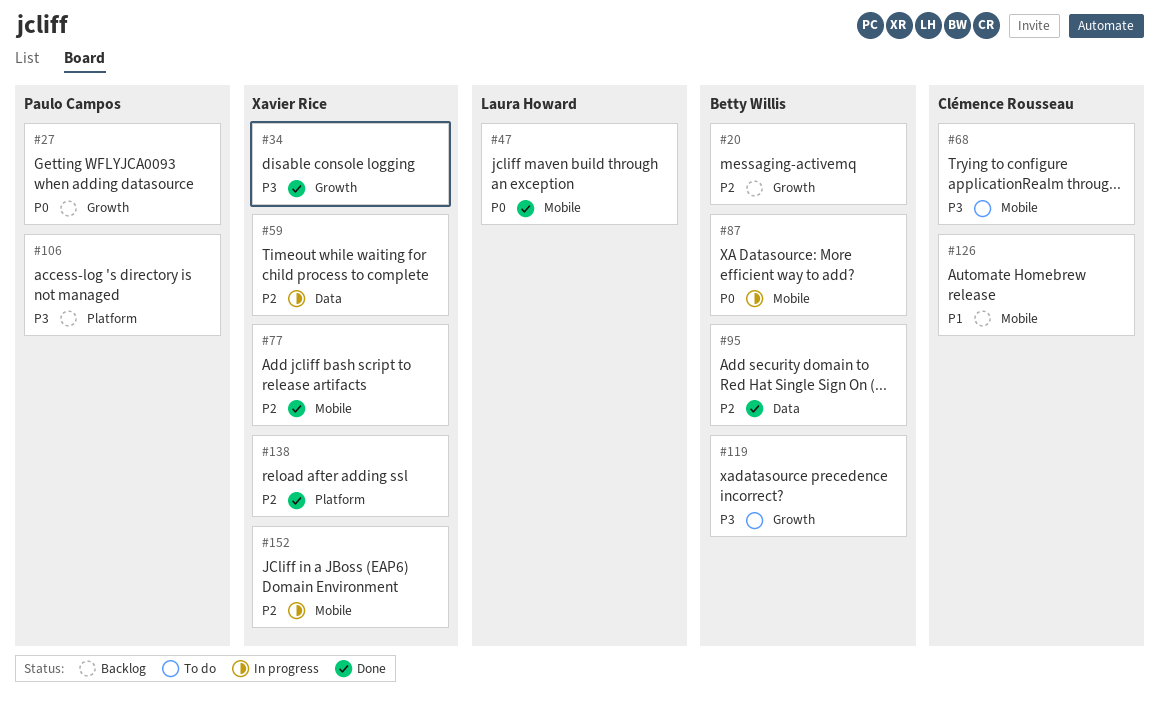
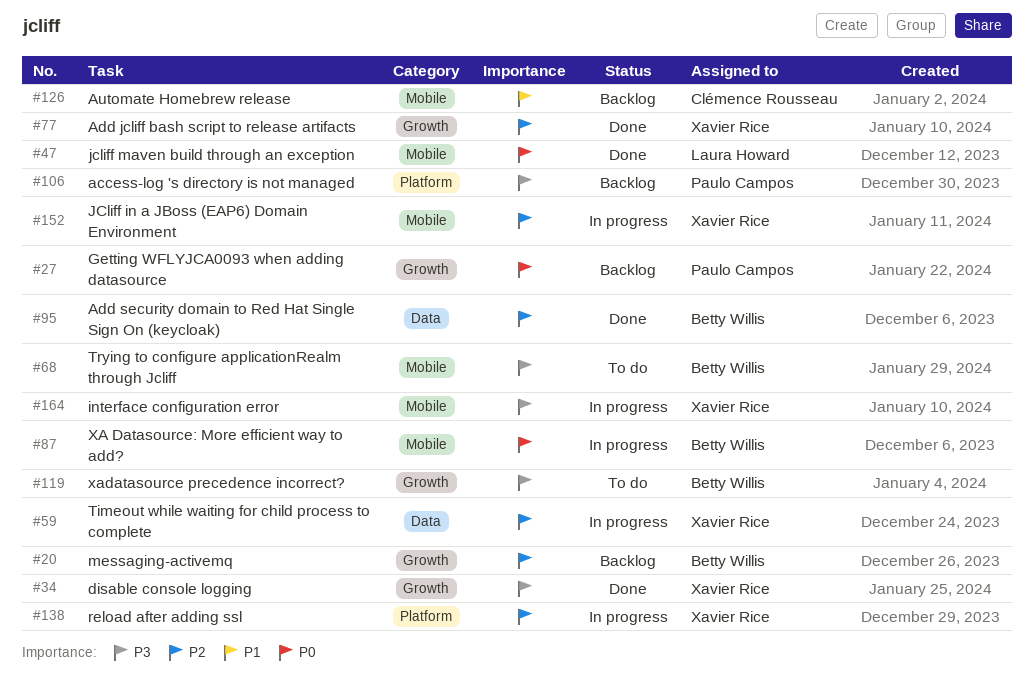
#68, owner: Clémence Rousseau -> Betty Willis
#77, label: Mobile -> Growth
#138, status: Done -> In progress
#164: none -> present

